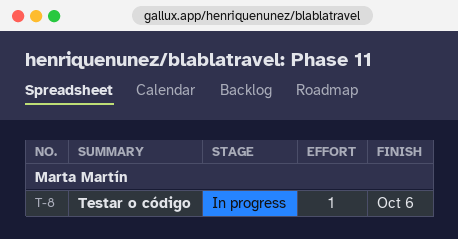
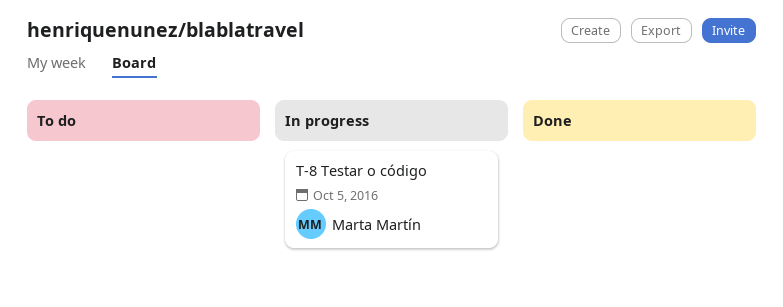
T-8, due: Oct 6 -> Oct 5

